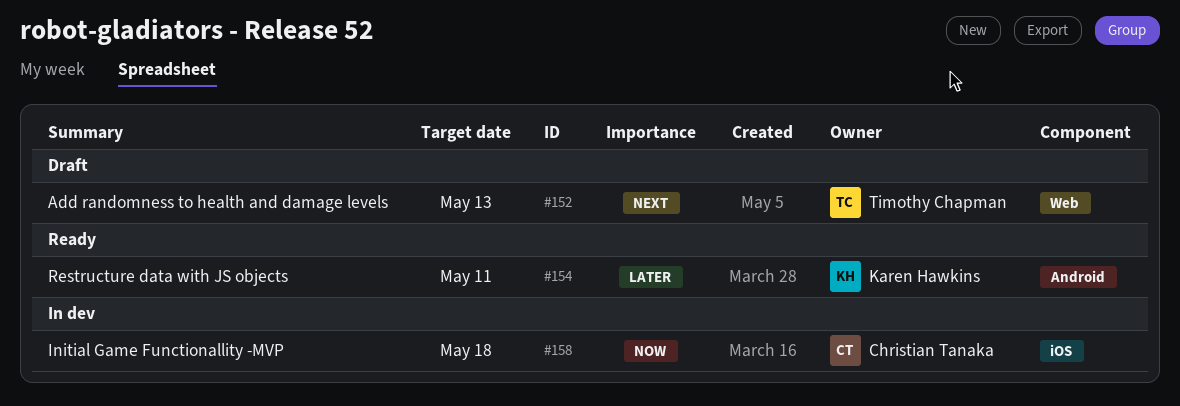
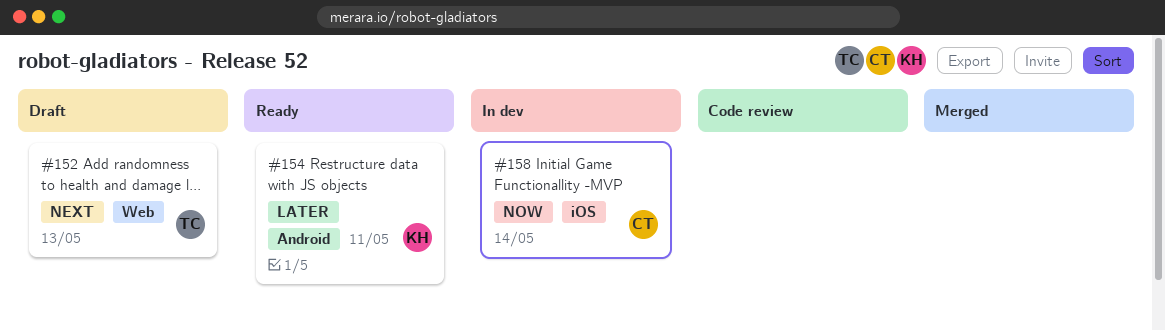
#158, due: May 18 -> May 14

